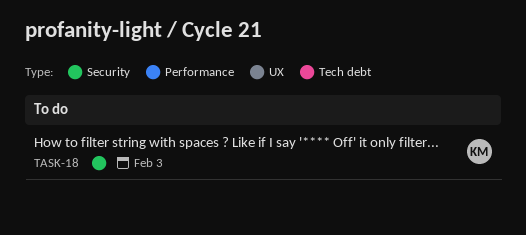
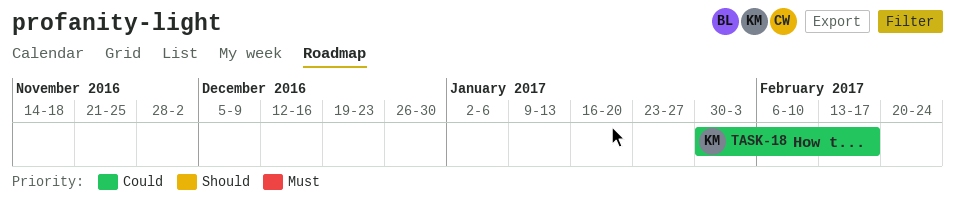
TASK-18, due: Feb 3 -> Feb 17

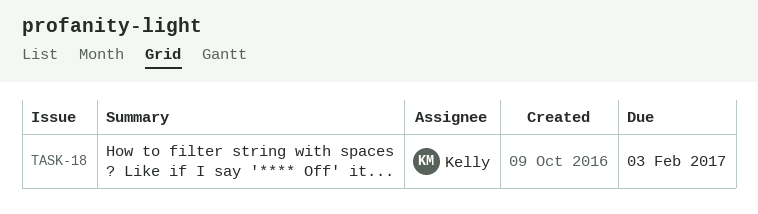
TASK-18, due: Feb 17 -> Feb 3

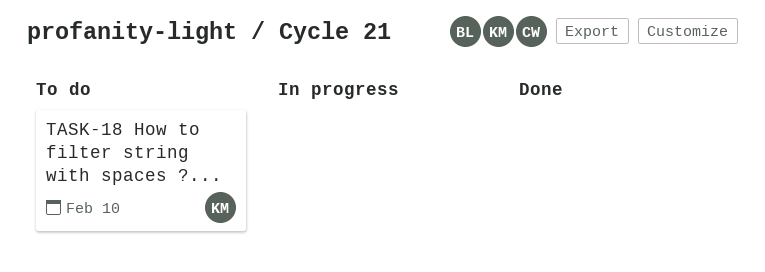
TASK-18, due: Feb 3 -> Feb 10

